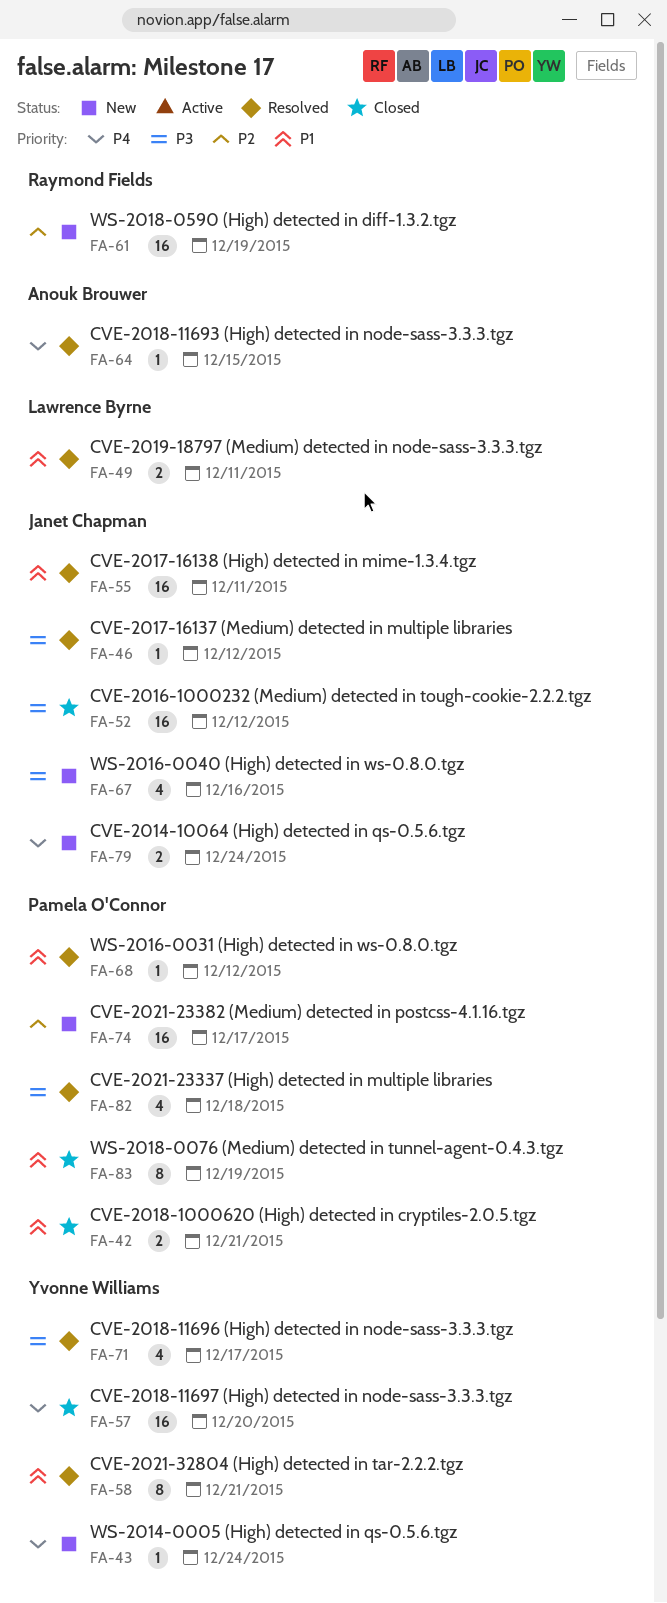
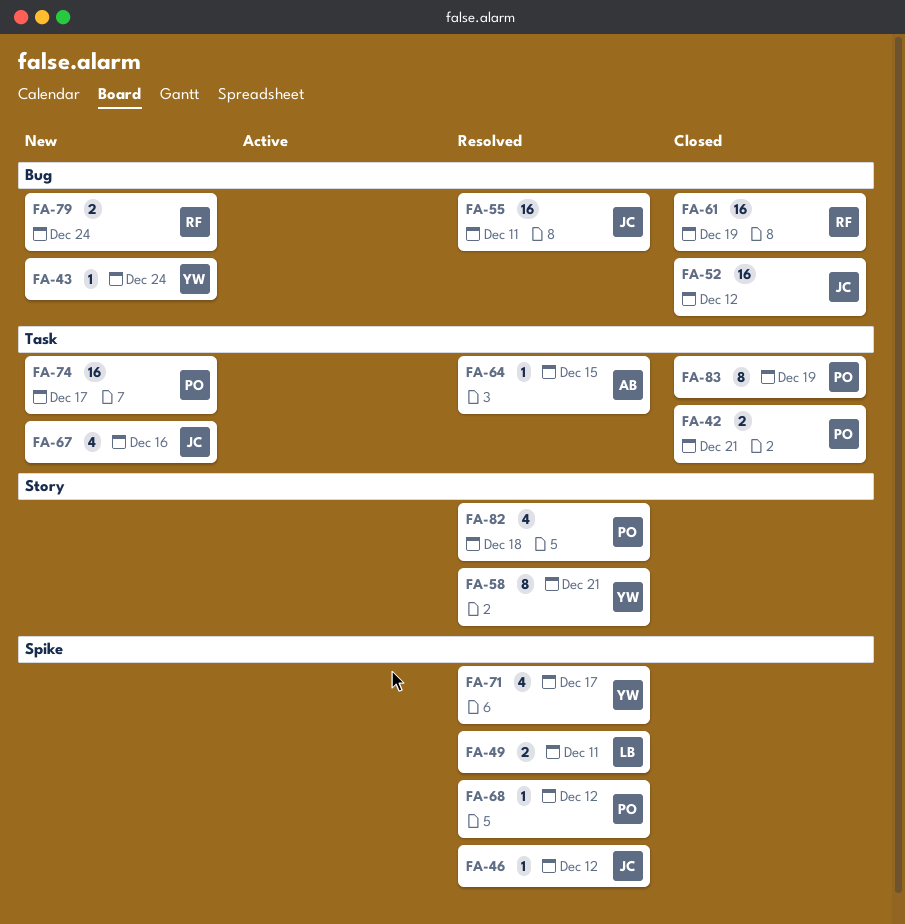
FA-57: present -> none
FA-61, status: New -> Closed
FA-79, owner: Janet Chapman -> Raymond Fields

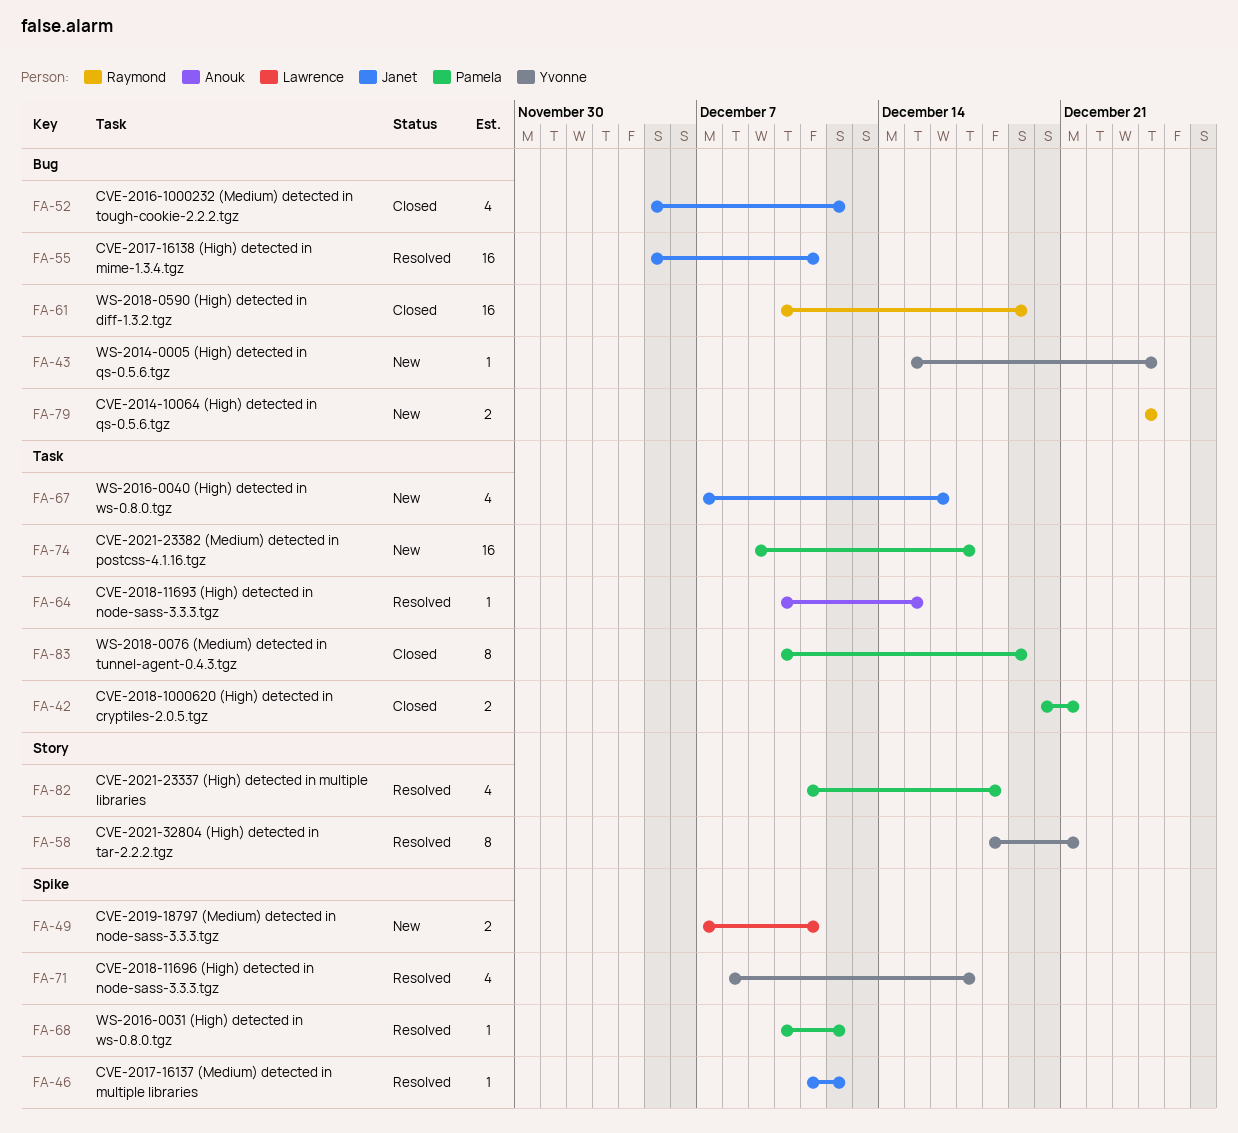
FA-49, status: Resolved -> New
FA-52, estimate: 16 -> 4

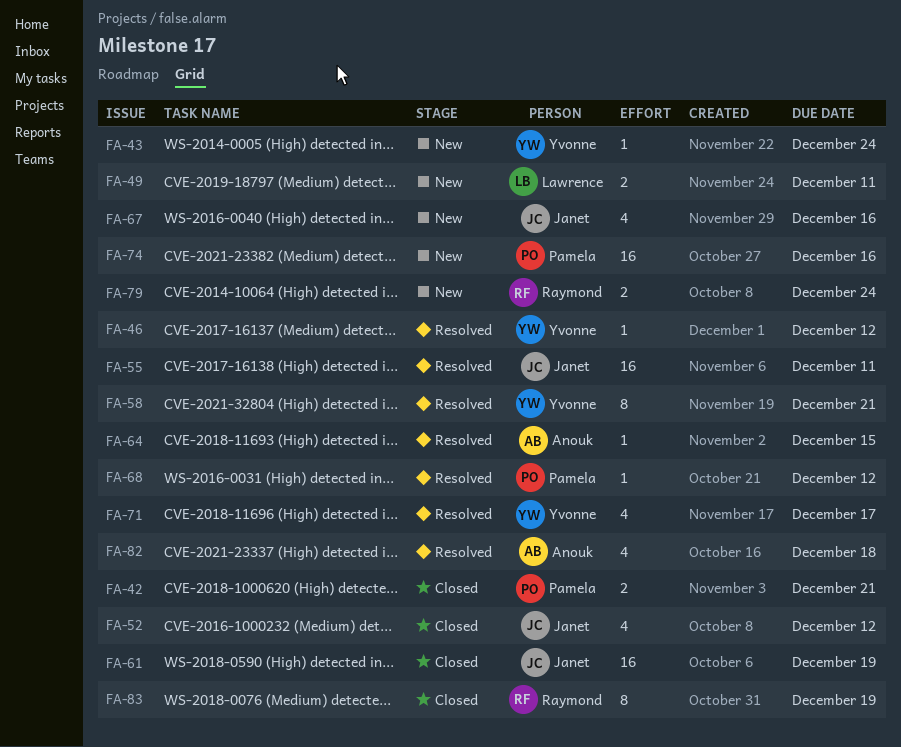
FA-46, owner: Janet -> Yvonne
FA-61, owner: Raymond -> Janet
FA-74, due: Dec 17 -> Dec 16
FA-82, owner: Pamela -> Anouk
FA-83, owner: Pamela -> Raymond

